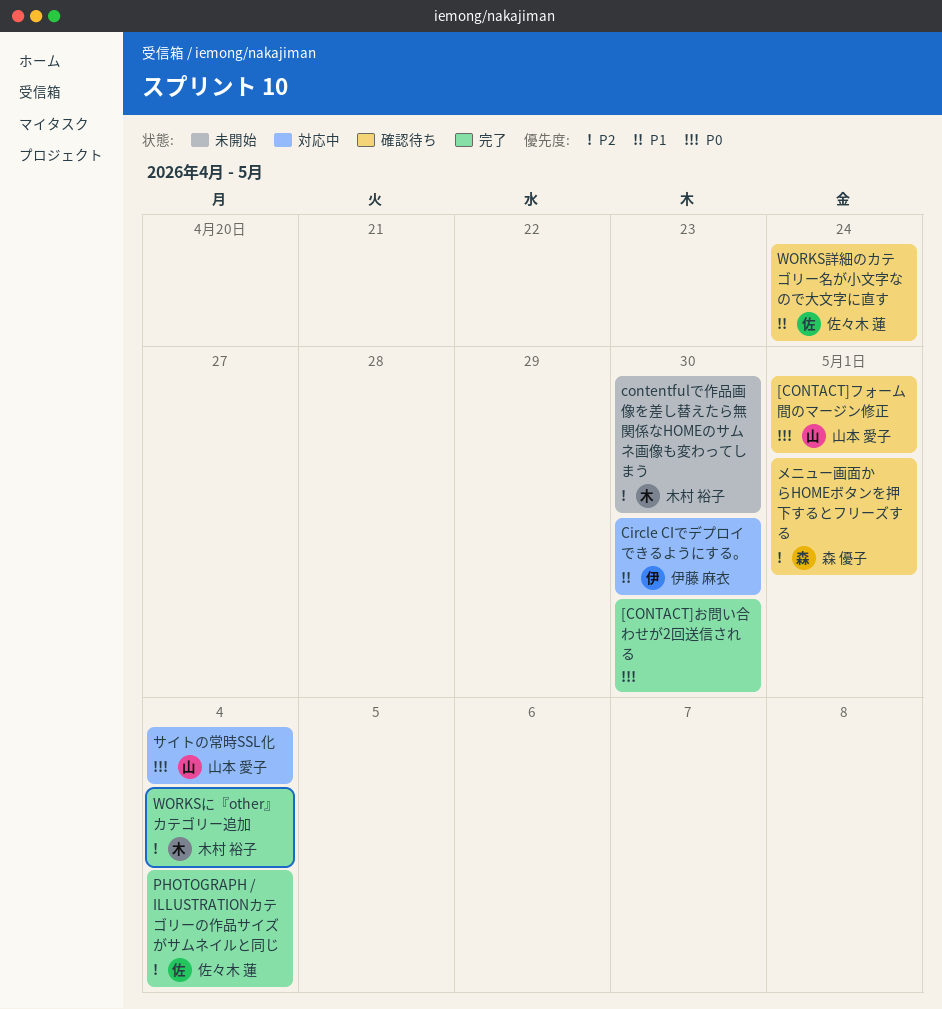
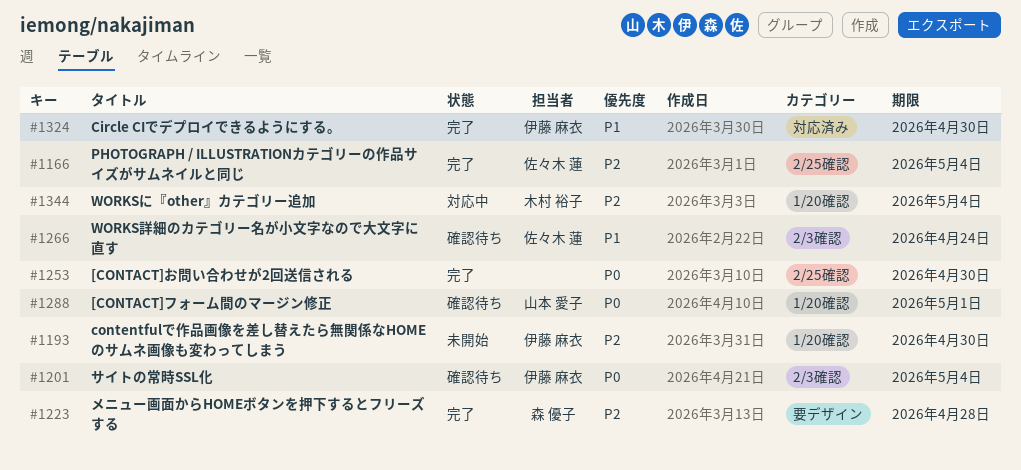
Circle CIでデプロイできるようにする。, status: 対応中 -> 完了
contentfulで作品画像を差し替えたら無関係なHOMEのサムネ画像も変わってしまう, owner: 木村 裕子 -> 伊藤 麻衣
WORKSに『other』カテゴリー追加, status: 完了 -> 対応中
サイトの常時SSL化, status: 対応中 -> 確認待ち
サイトの常時SSL化, owner: 山本 愛子 -> 伊藤 麻衣
メニュー画面からHOMEボタンを押下するとフリーズする, status: 確認待ち -> 完了
メニュー画面からHOMEボタンを押下するとフリーズする, due: May 1 -> Apr 28

